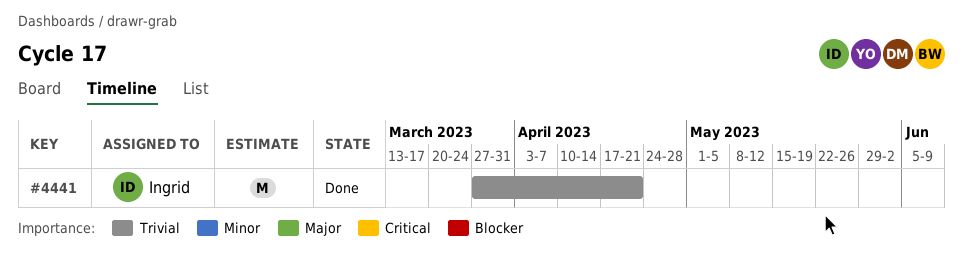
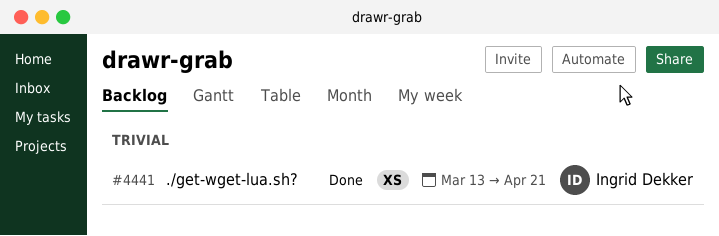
#4441, estimate: M -> XS
#4441, start: Mar 27 -> Mar 13

